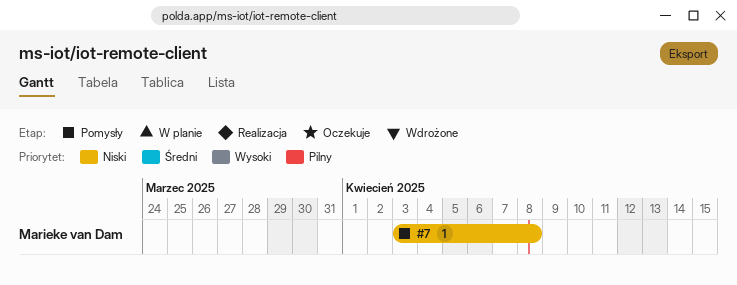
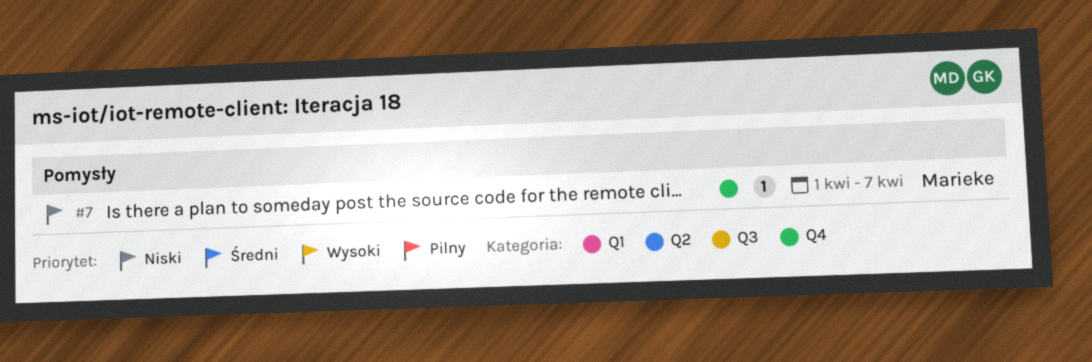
#7, start: Apr 3 -> Apr 1
#7, due: Apr 8 -> Apr 7

